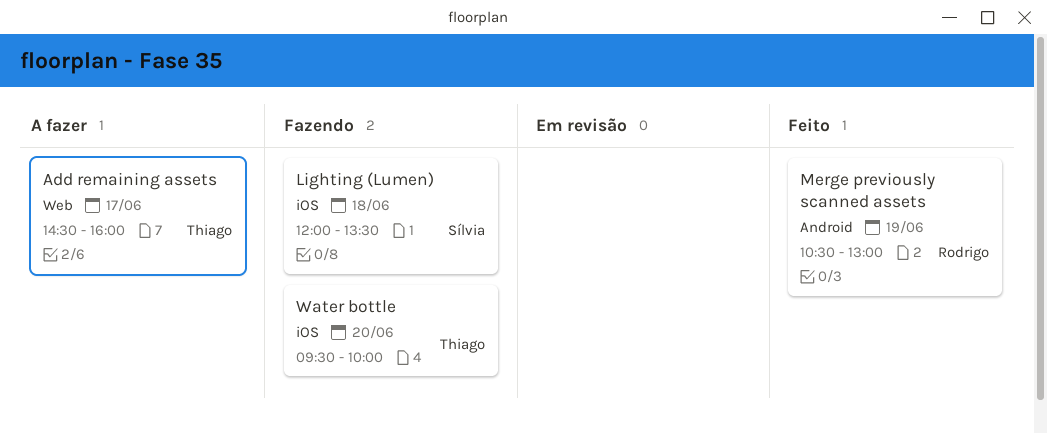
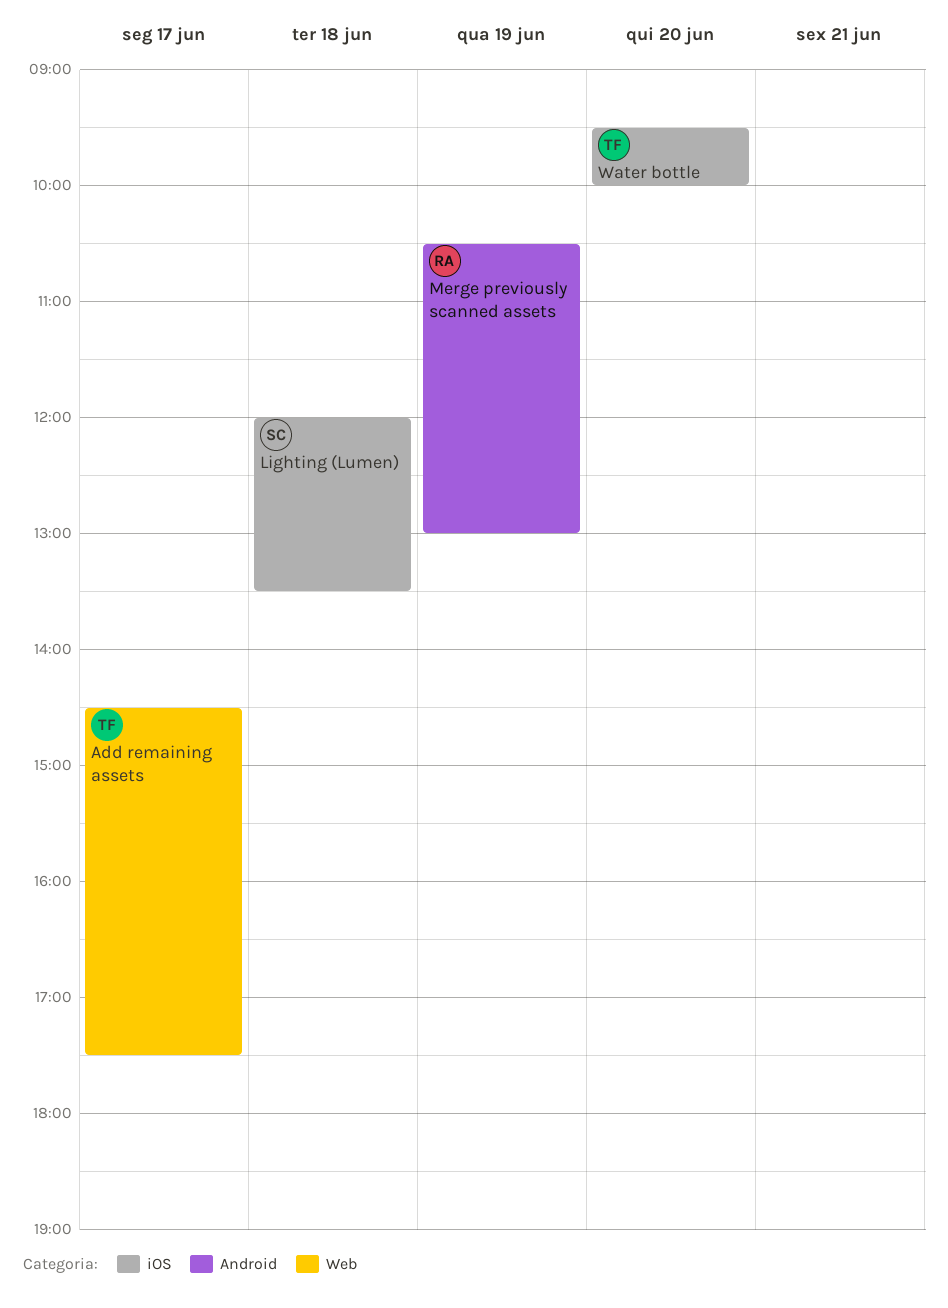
Add remaining assets, ends: 16:00 -> 17:30

